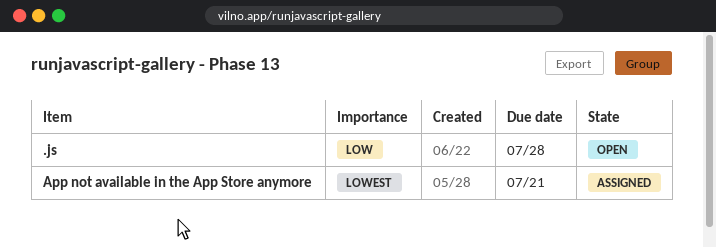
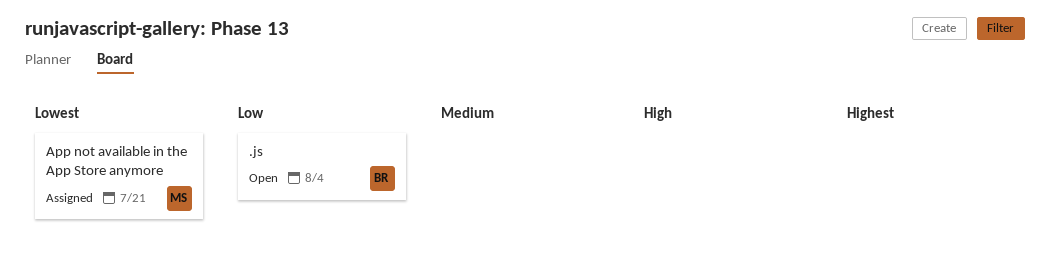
.js, due: Jul 28 -> Aug 4

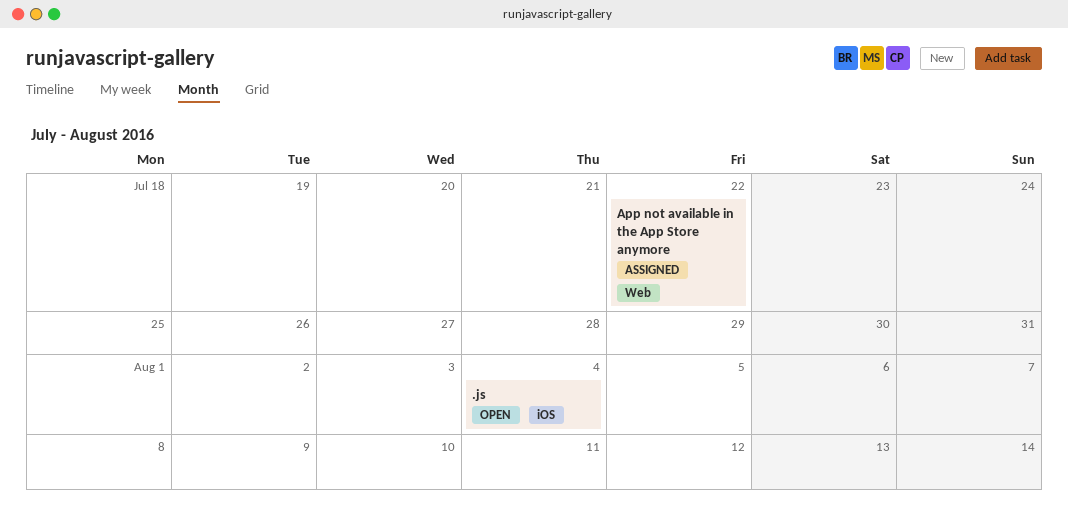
App not available in the App Store anymore, due: Jul 21 -> Jul 22

